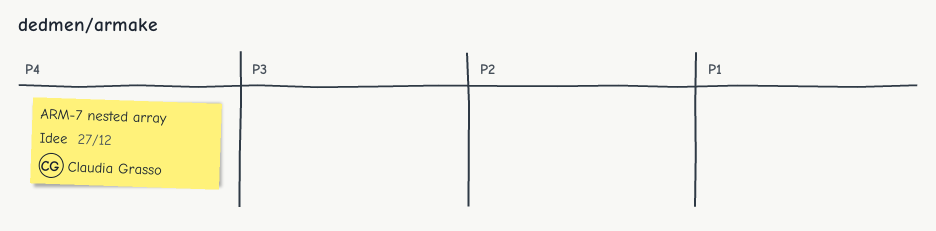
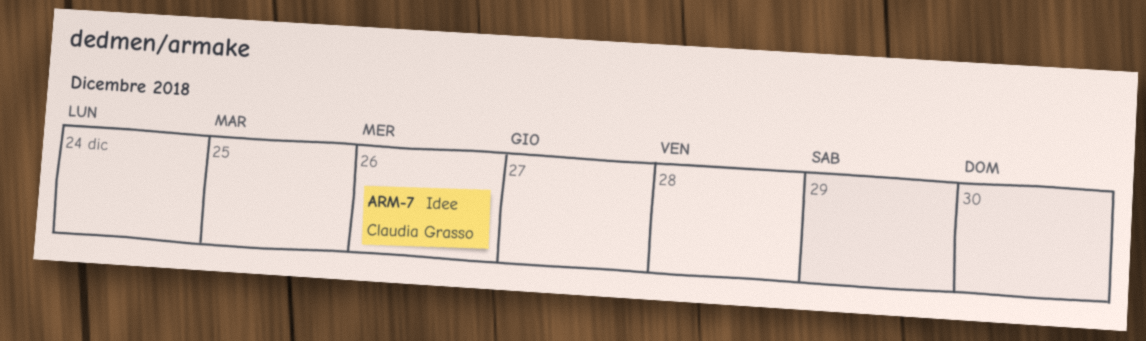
ARM-7, due: Dec 27 -> Dec 26

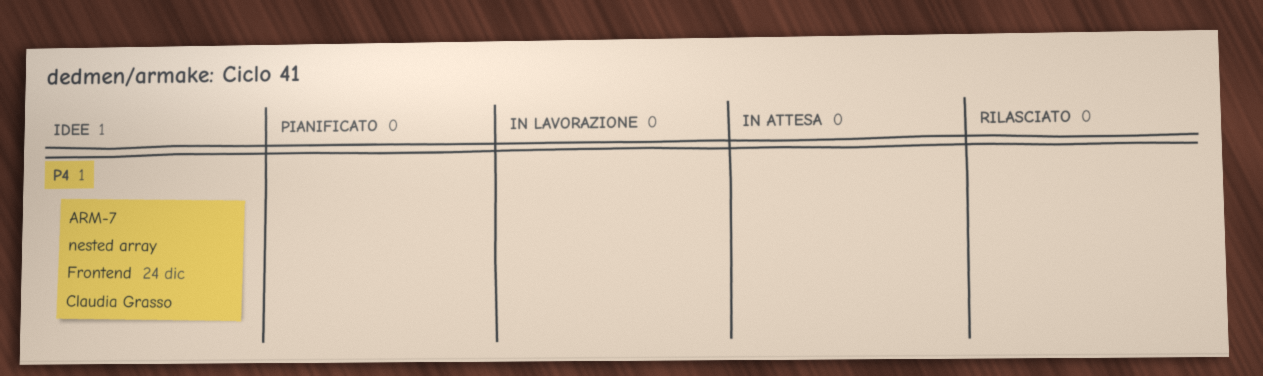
ARM-7, due: Dec 26 -> Dec 24

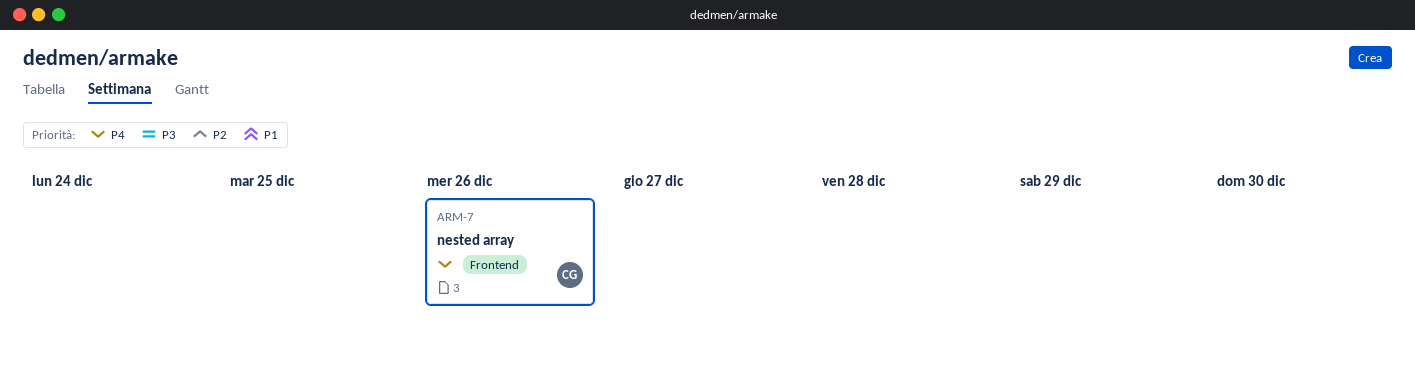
ARM-7, due: Dec 24 -> Dec 26

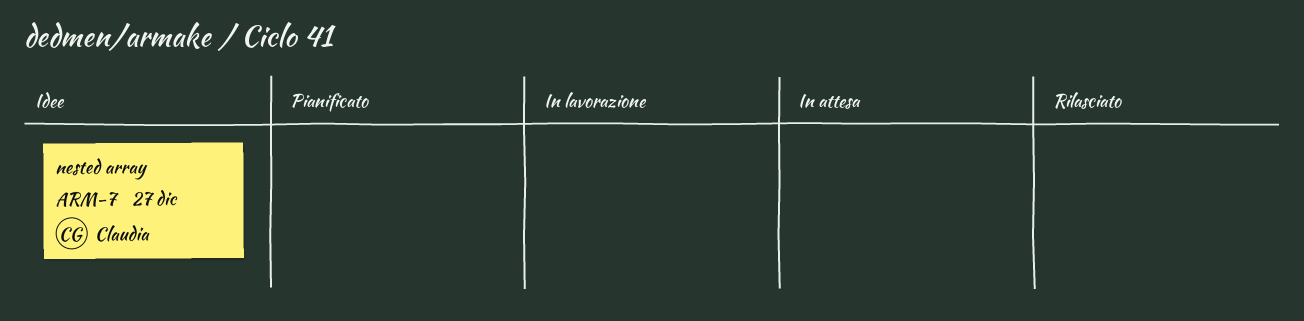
ARM-7, due: Dec 26 -> Dec 27

